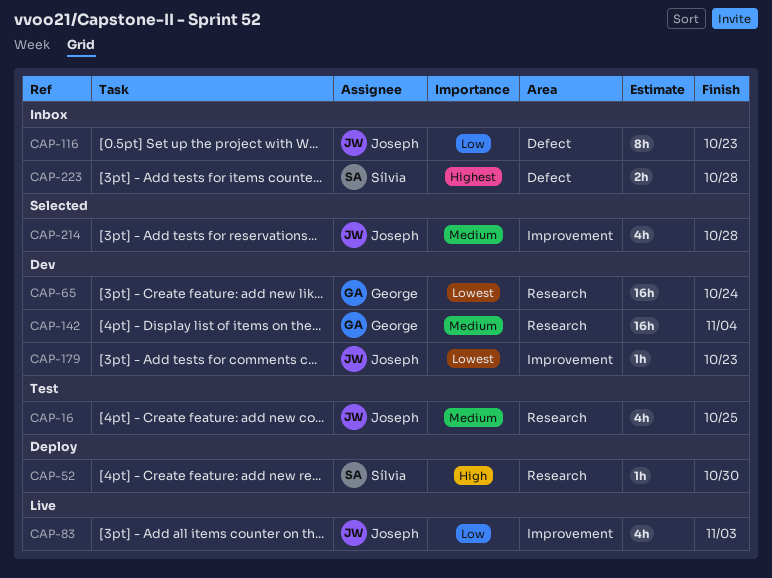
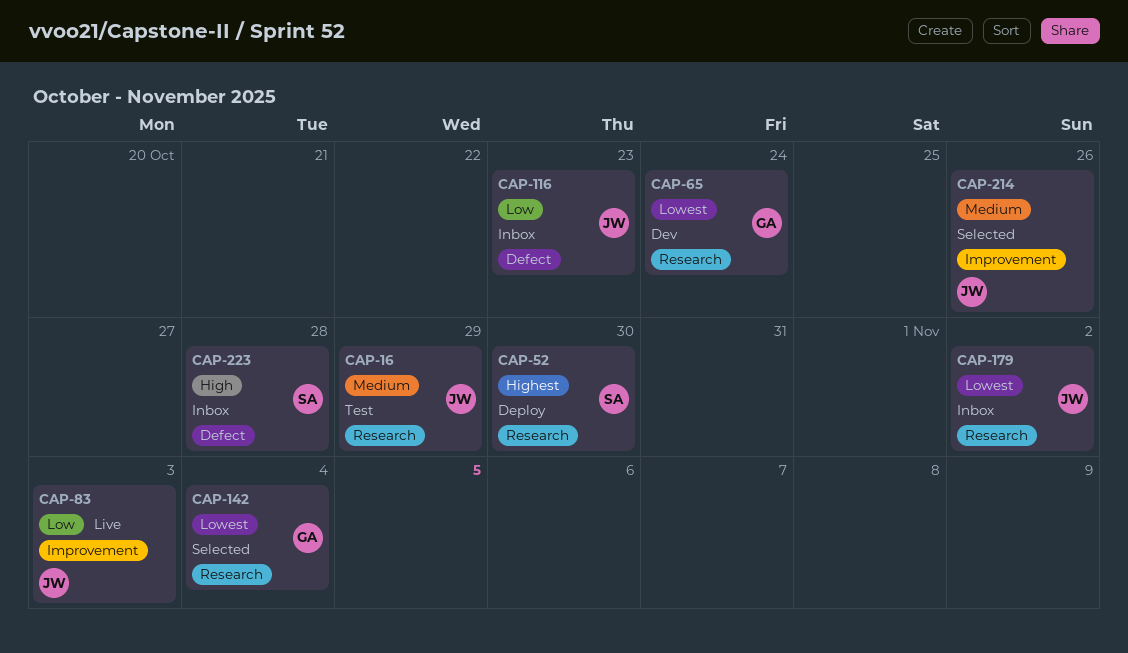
CAP-16, due: Oct 25 -> Oct 29
CAP-52, priority: High -> Highest
CAP-142, status: Dev -> Selected
CAP-142, priority: Medium -> Lowest
CAP-179, status: Dev -> Inbox
CAP-179, label: Improvement -> Research
CAP-179, due: Oct 23 -> Nov 2
CAP-214, due: Oct 28 -> Oct 26
CAP-223, priority: Highest -> High

